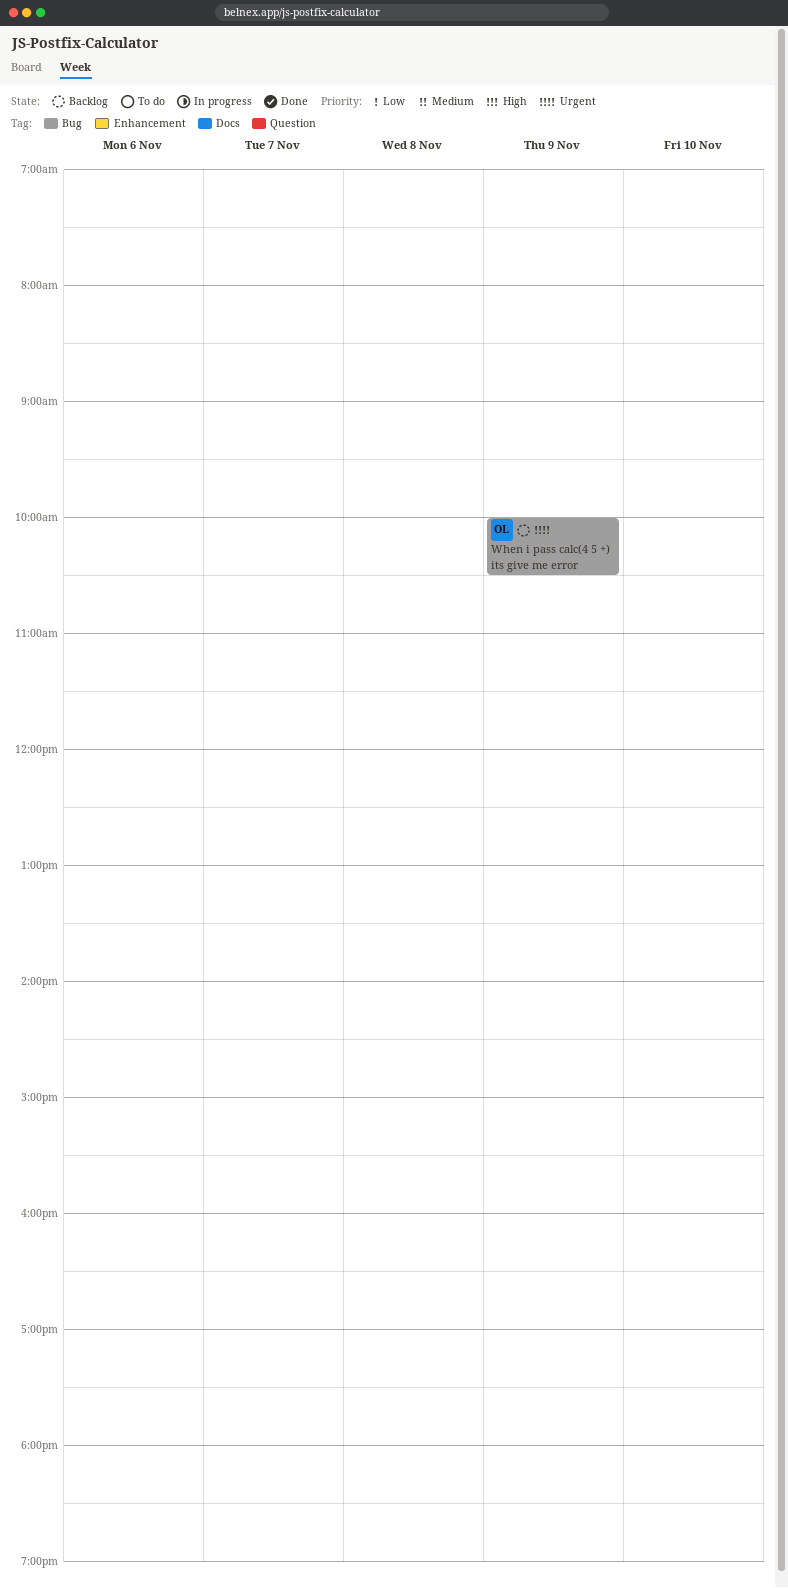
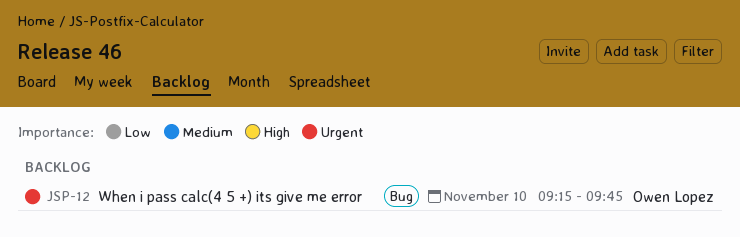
When i pass calc(4 5 +) its give me error, day: Nov 9 -> Nov 10
When i pass calc(4 5 +) its give me error, begins: 10:00 -> 09:15
When i pass calc(4 5 +) its give me error, ends: 10:30 -> 09:45

